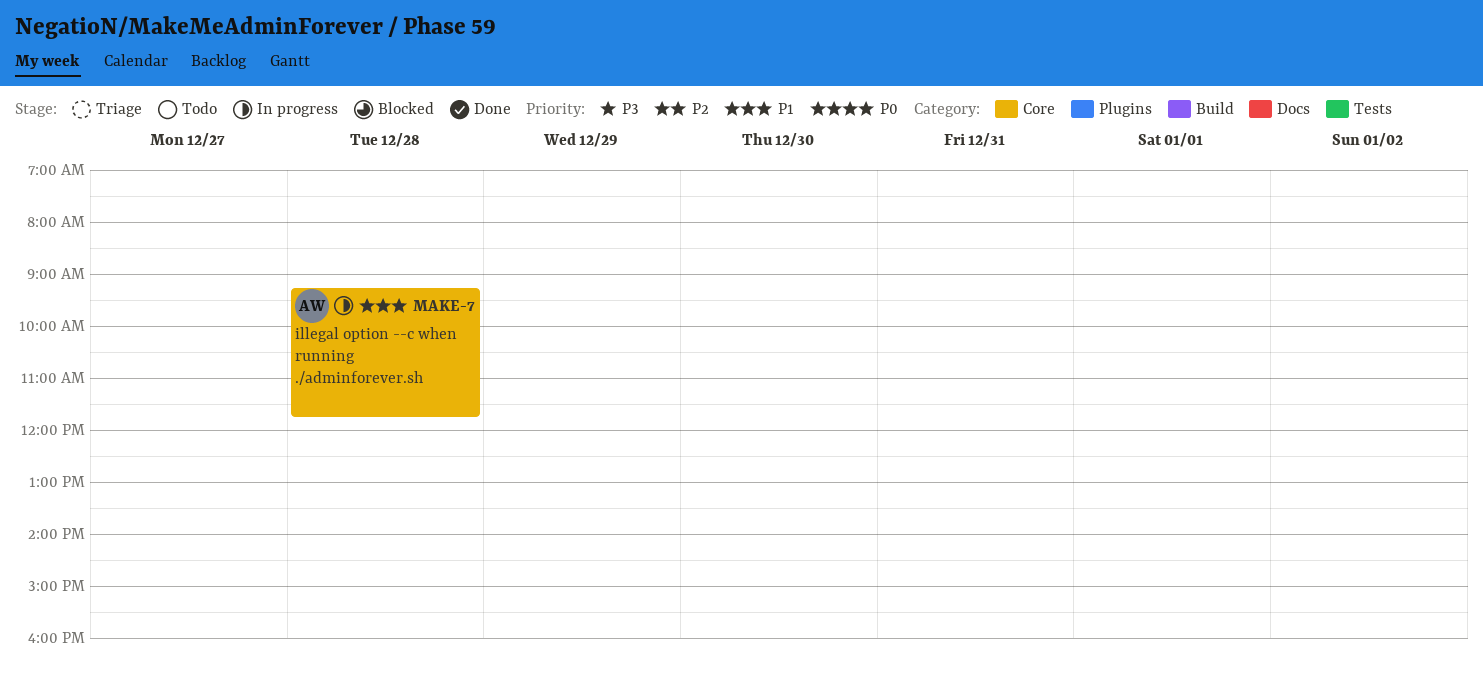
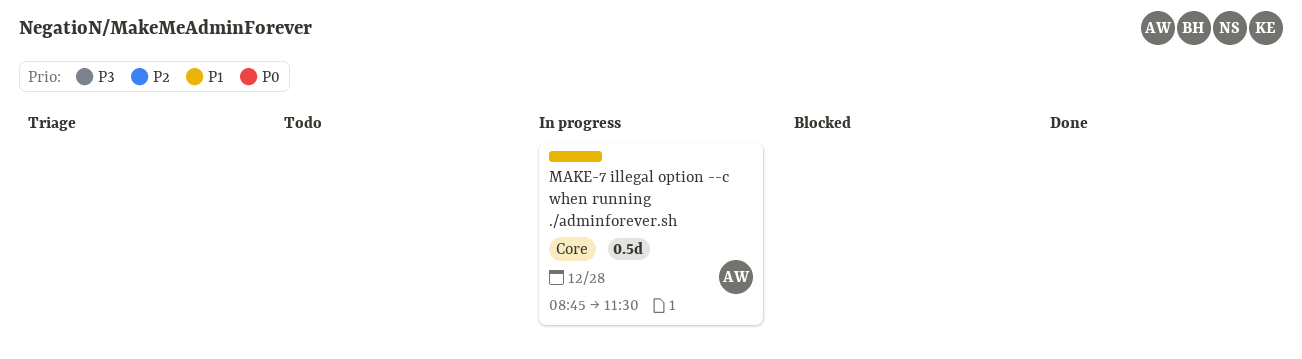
MAKE-7, begins: 09:15 -> 08:45
MAKE-7, ends: 11:45 -> 11:30

